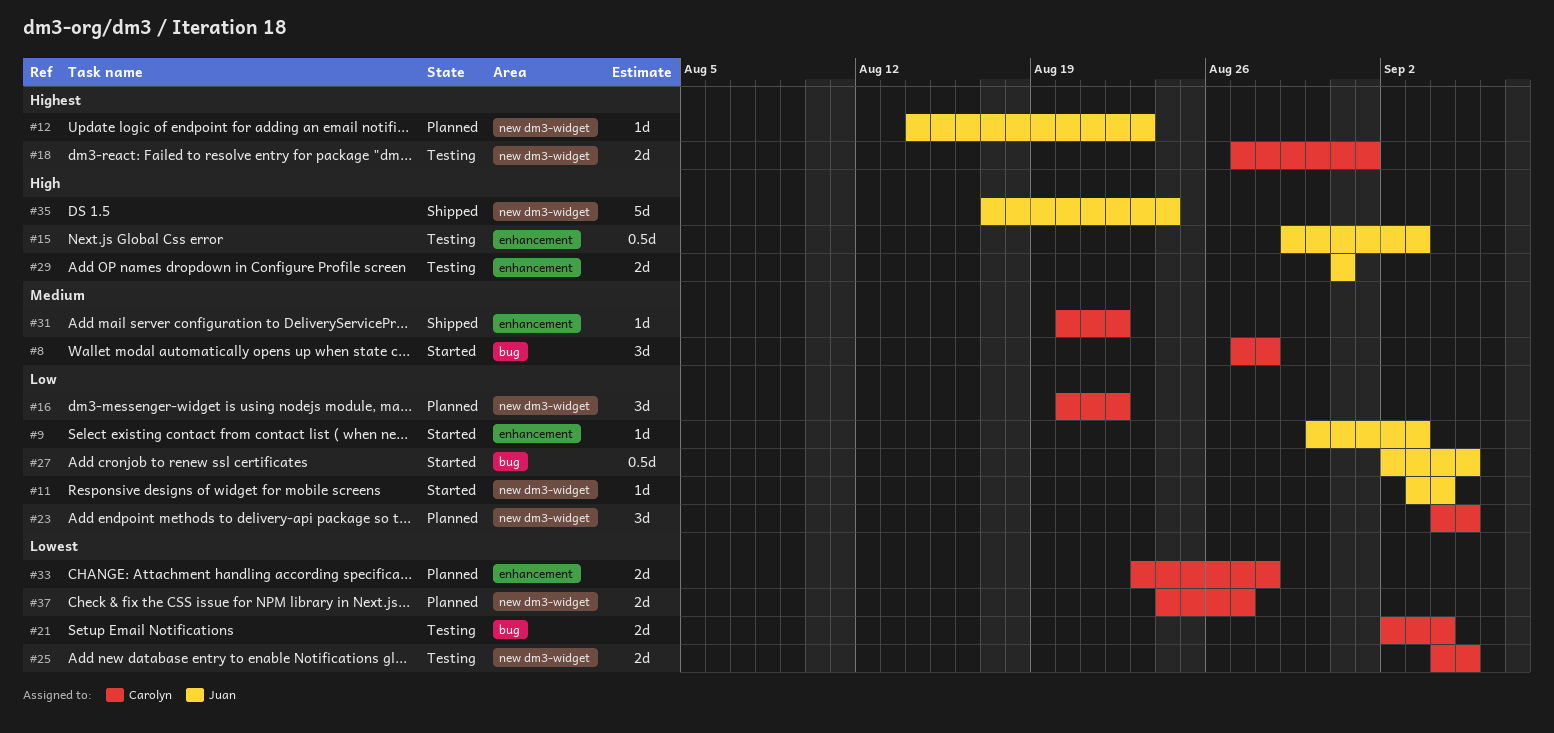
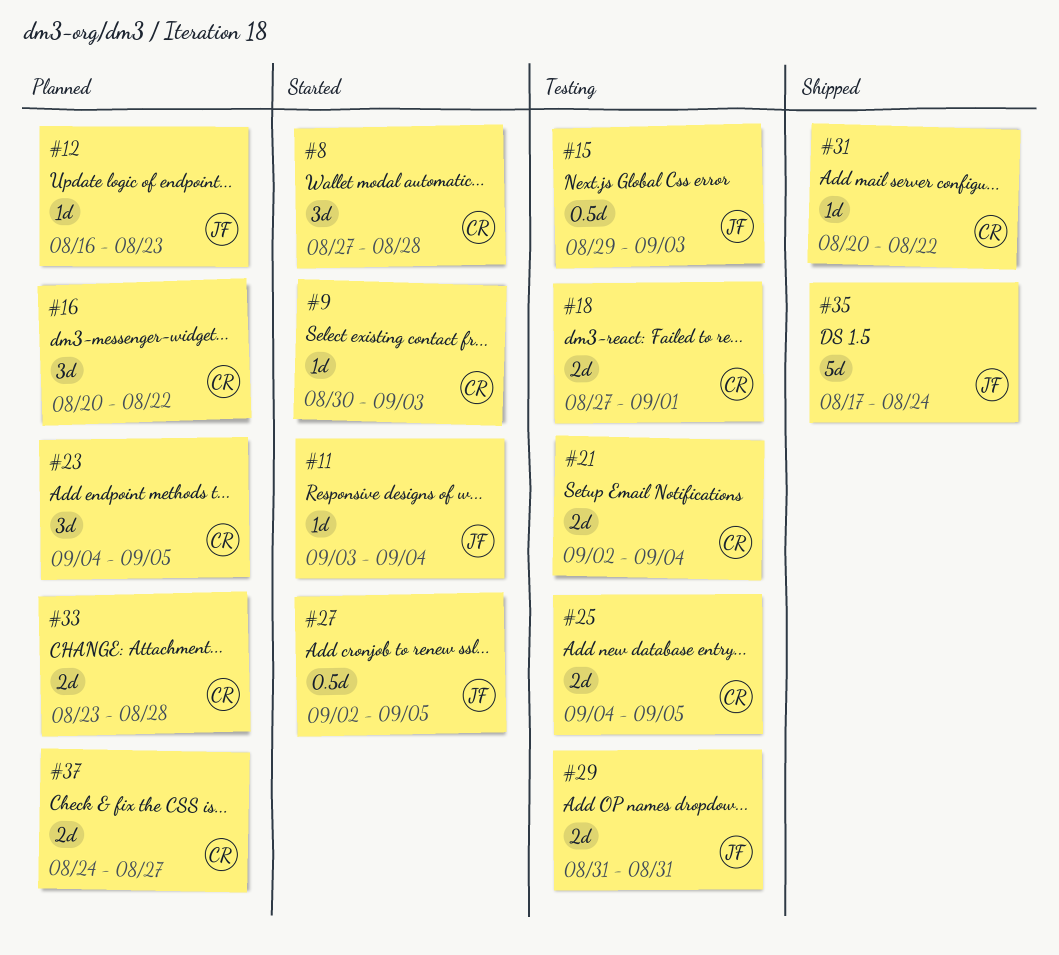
#9, owner: Juan -> Carolyn
#12, start: Aug 14 -> Aug 16

